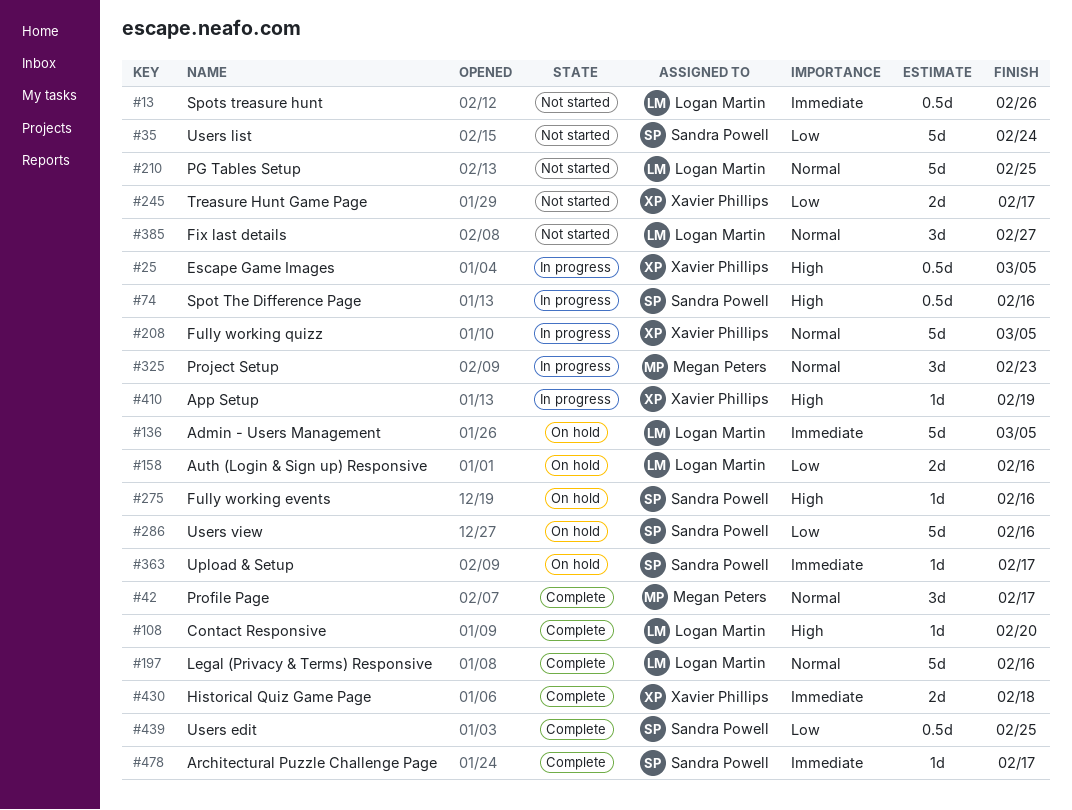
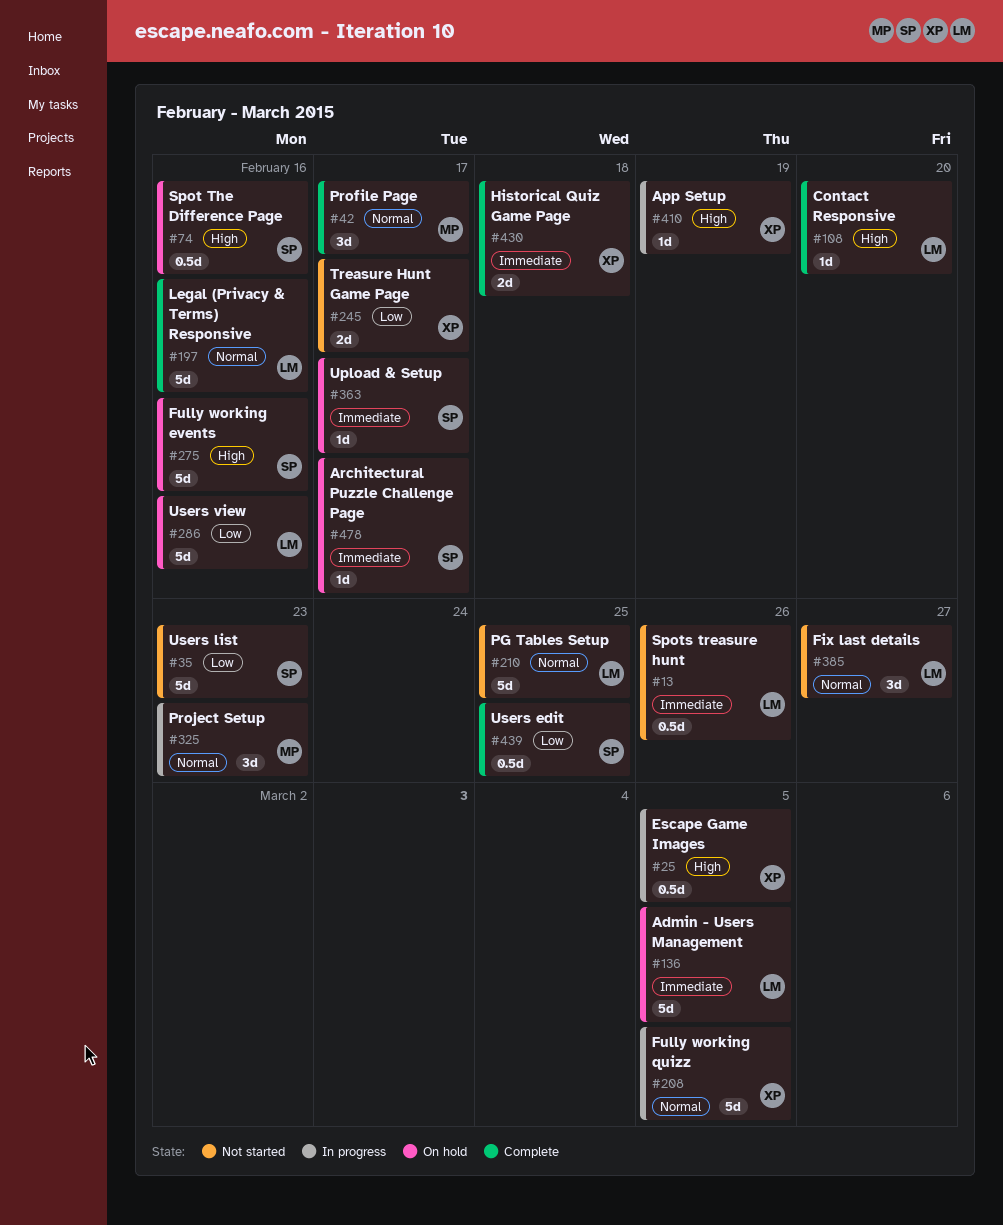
#35, due: Feb 24 -> Feb 23
#74, status: In progress -> On hold
#158: present -> none
#275, estimate: 1d -> 5d
#286, owner: Sandra Powell -> Logan Martin
#478, status: Complete -> On hold

